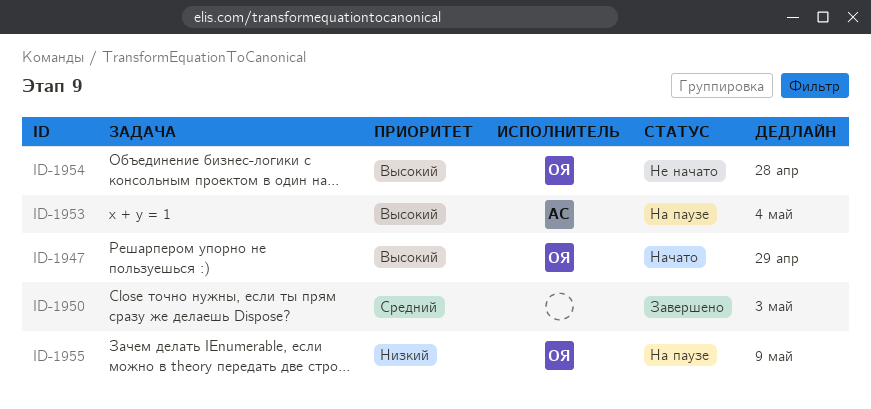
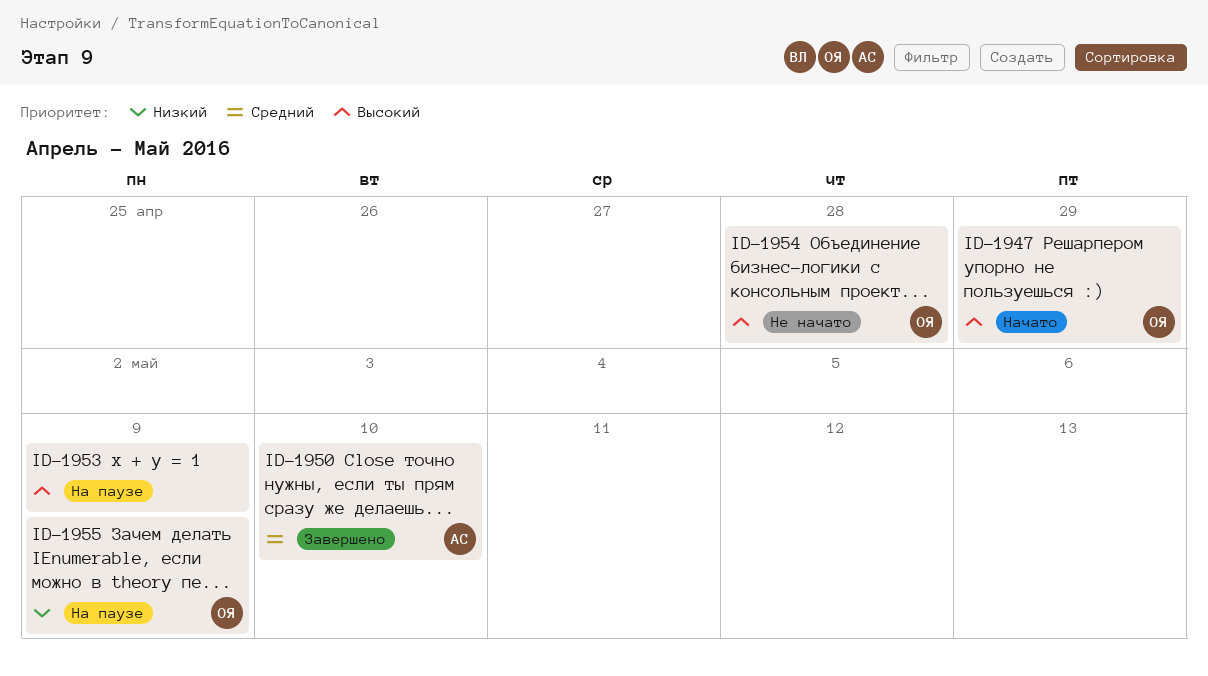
ID-1950, owner: none -> АС
ID-1950, due: May 3 -> May 10
ID-1953, owner: АС -> none
ID-1953, due: May 4 -> May 9

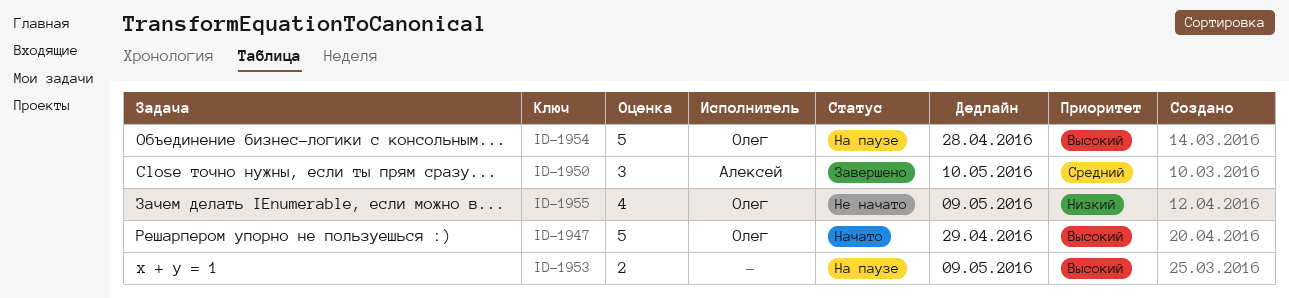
ID-1954, status: Не начато -> На паузе
ID-1955, status: На паузе -> Не начато

